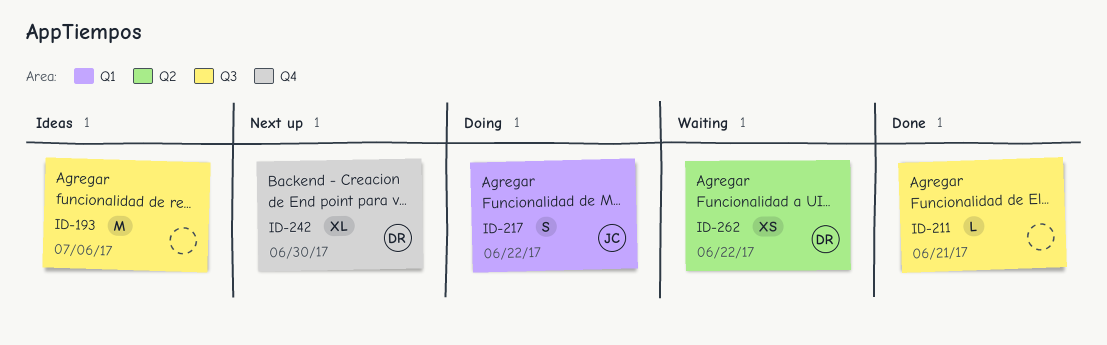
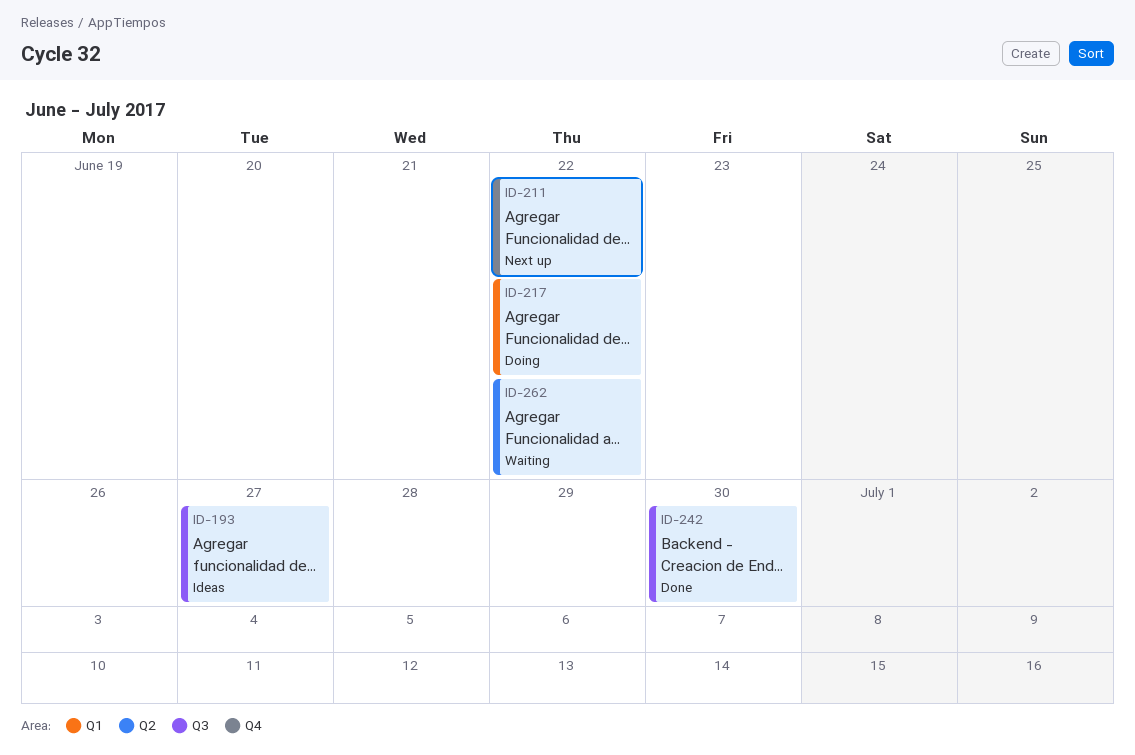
ID-193, due: Jul 6 -> Jun 27
ID-211, status: Done -> Next up
ID-211, label: Q3 -> Q4
ID-211, due: Jun 21 -> Jun 22
ID-242, status: Next up -> Done
ID-242, label: Q4 -> Q3

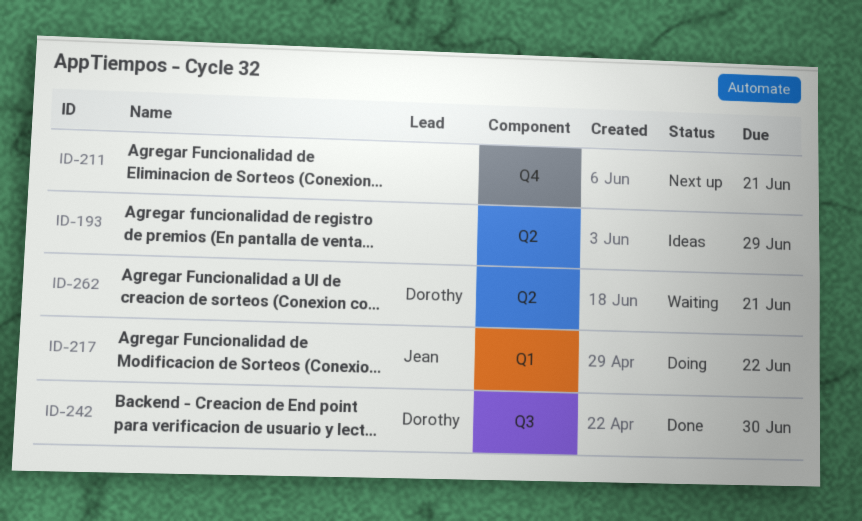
ID-193, label: Q3 -> Q2
ID-193, due: Jun 27 -> Jun 29
ID-211, due: Jun 22 -> Jun 21
ID-262, due: Jun 22 -> Jun 21

